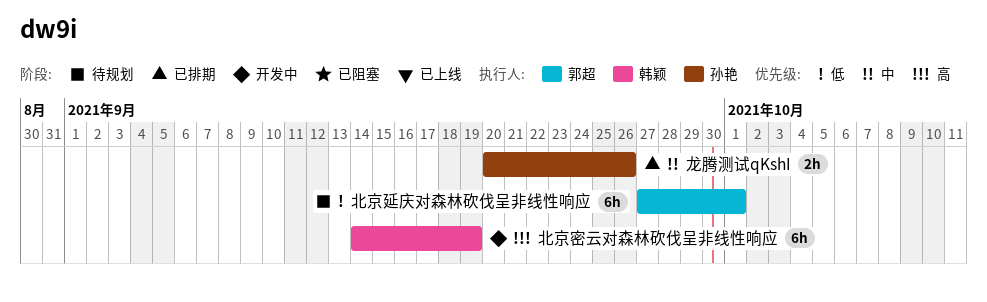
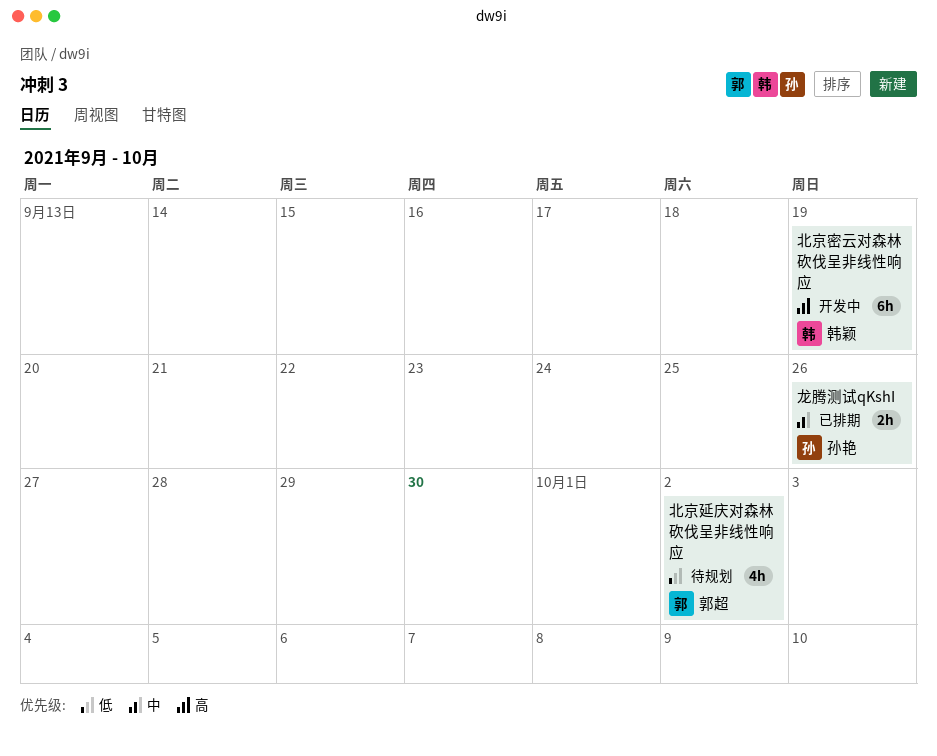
北京延庆对森林砍伐呈非线性响应, estimate: 6h -> 4h
北京延庆对森林砍伐呈非线性响应, due: Oct 1 -> Oct 2

